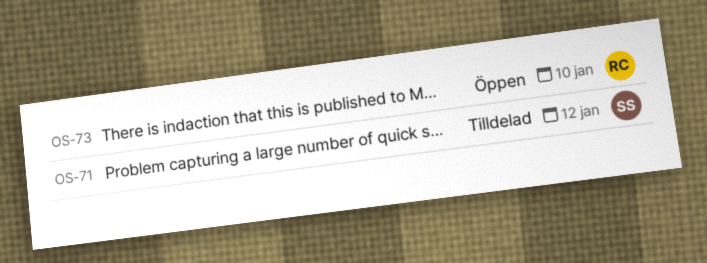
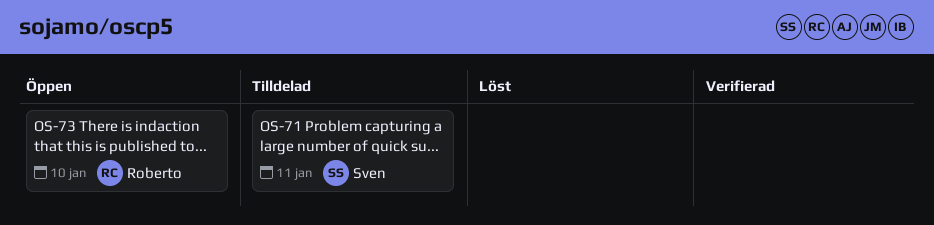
OS-71, due: Jan 12 -> Jan 11

